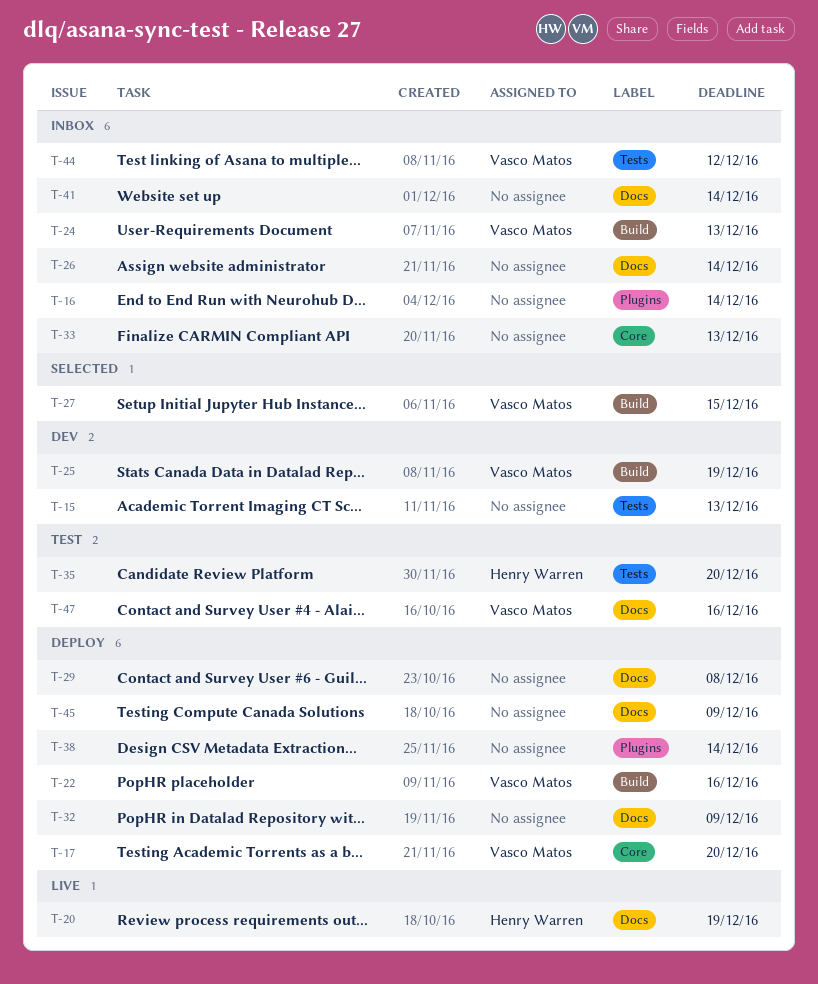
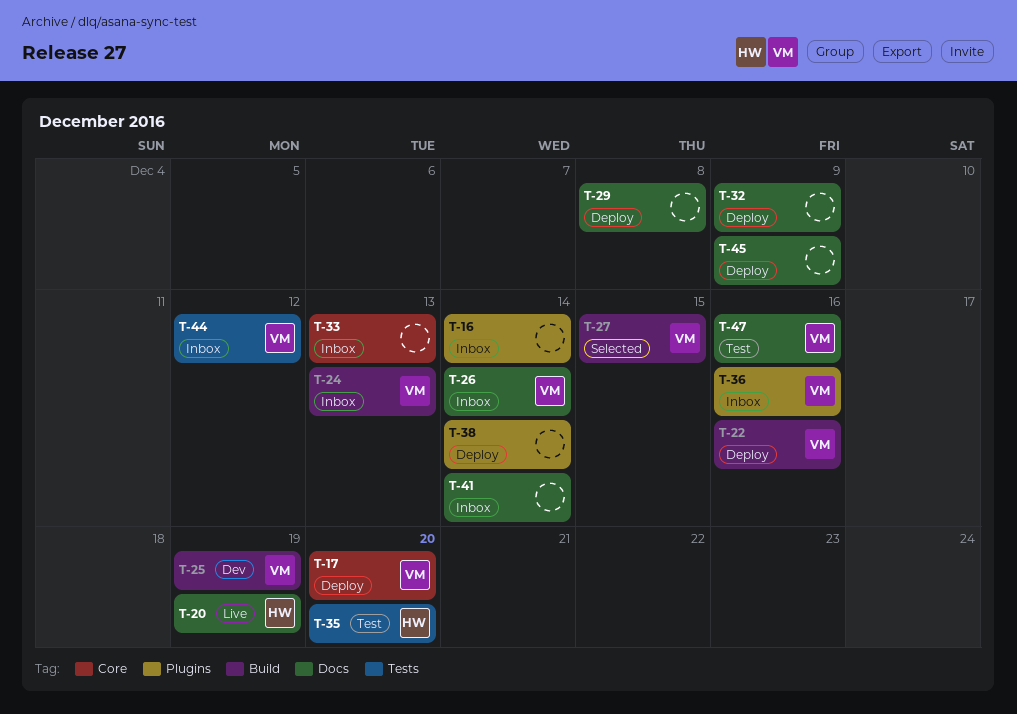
T-15: present -> none
T-26, owner: none -> Vasco Matos
T-36: none -> present

